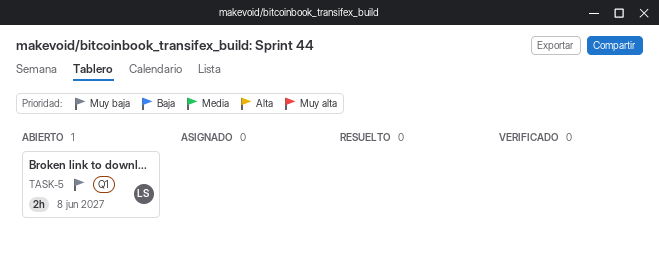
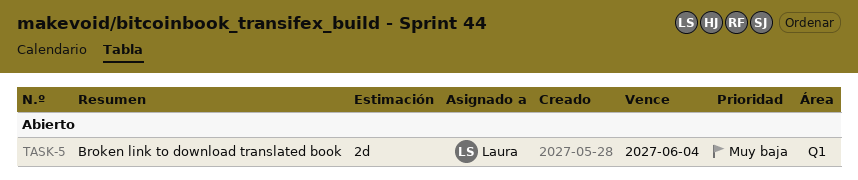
TASK-5, estimate: 2h -> 2d
TASK-5, due: Jun 8 -> Jun 4

